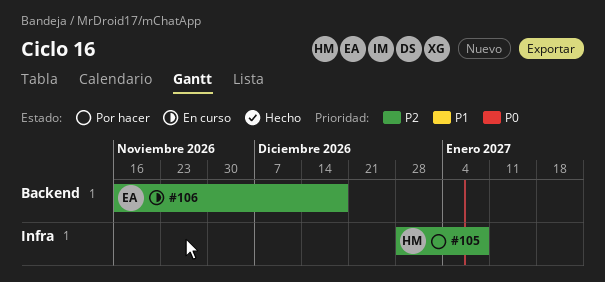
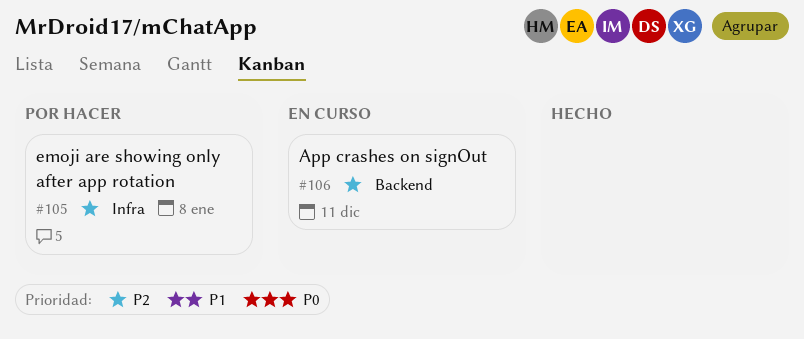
#106, due: Dec 18 -> Dec 11

